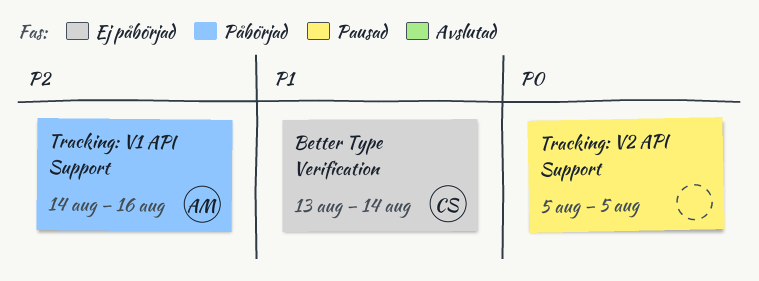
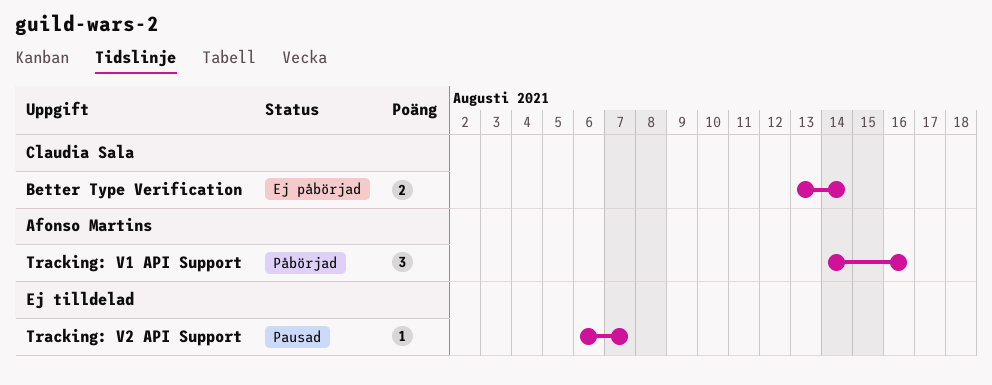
Tracking: V2 API Support, start: Aug 5 -> Aug 6
Tracking: V2 API Support, due: Aug 5 -> Aug 7

